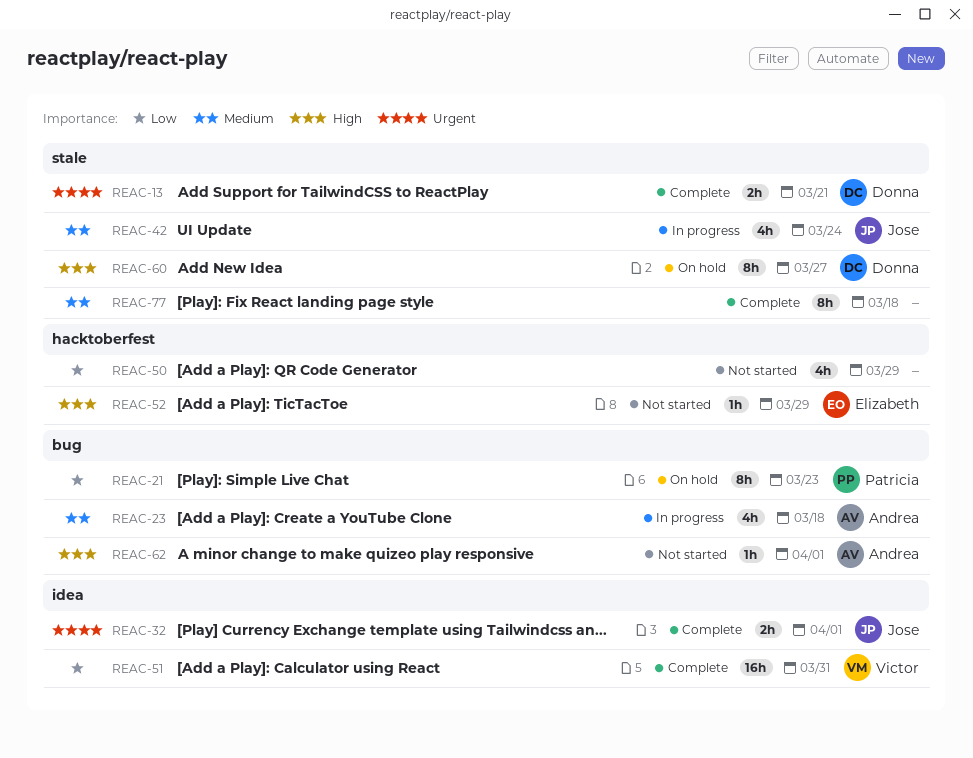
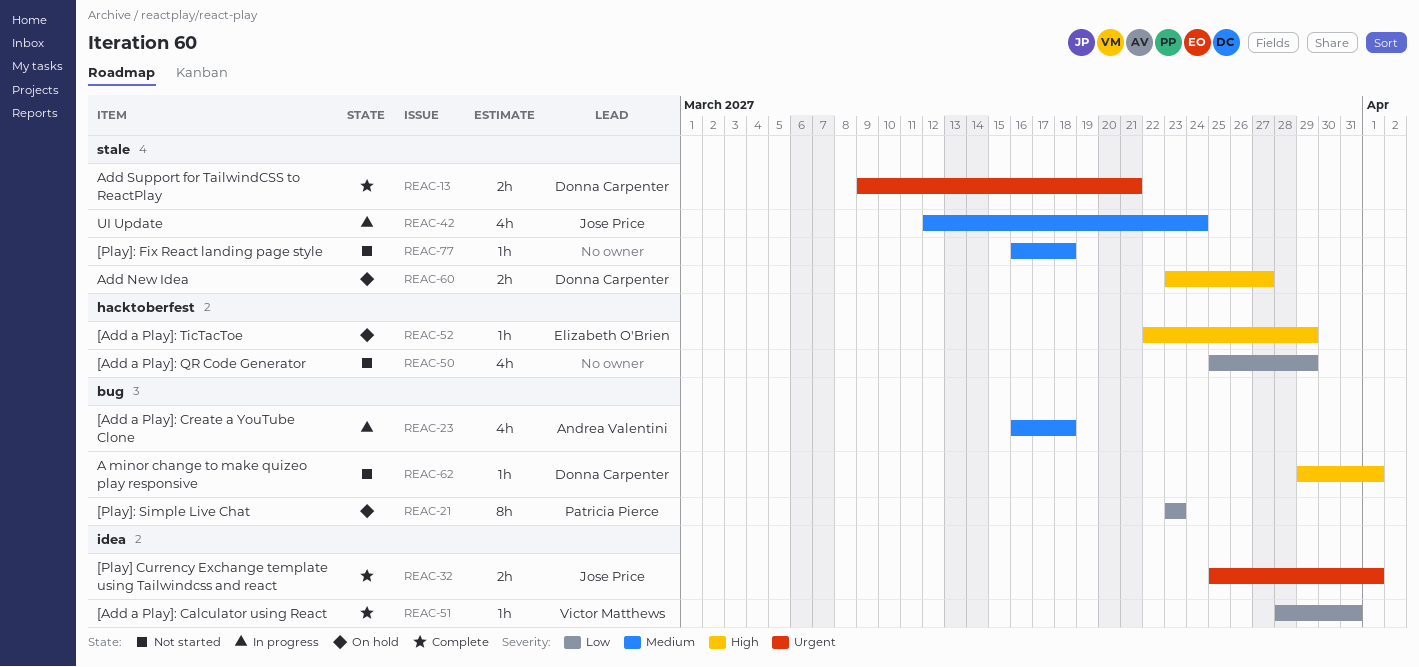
REAC-51, estimate: 16h -> 1h
REAC-52, status: Not started -> On hold
REAC-60, estimate: 8h -> 2h
REAC-62, owner: Andrea Valentini -> Donna Carpenter
REAC-77, status: Complete -> Not started
REAC-77, estimate: 8h -> 1h

